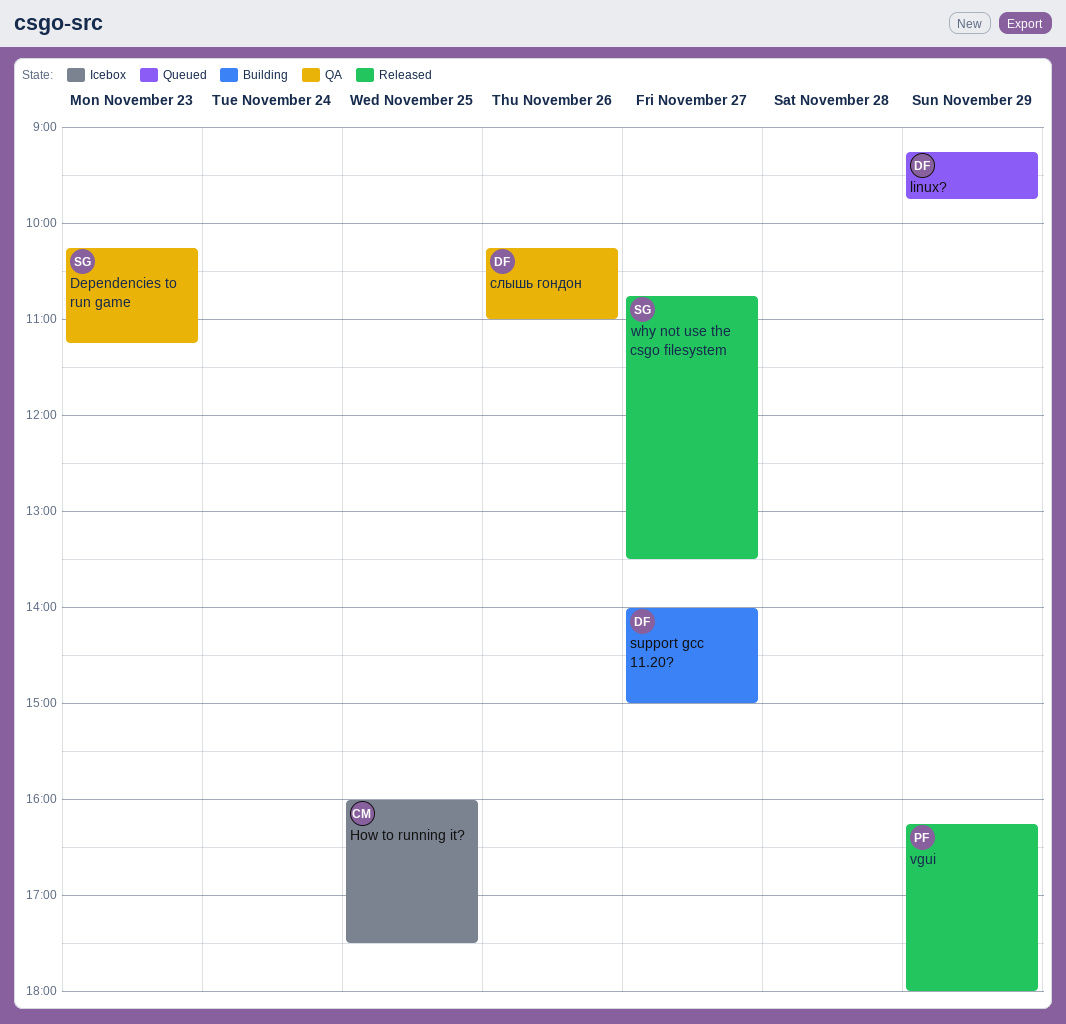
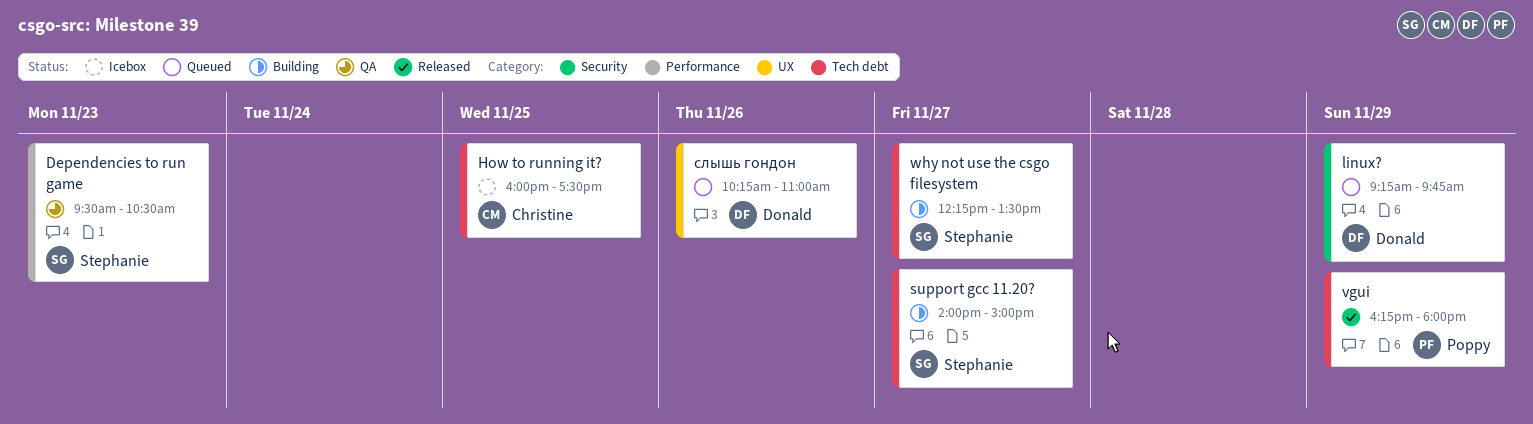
Dependencies to run game, begins: 10:15 -> 09:30
Dependencies to run game, ends: 11:15 -> 10:30
support gcc 11.20?, owner: Donald -> Stephanie
why not use the csgo filesystem, status: Released -> Building
why not use the csgo filesystem, begins: 10:45 -> 12:15
слышь гондон, status: QA -> Queued

